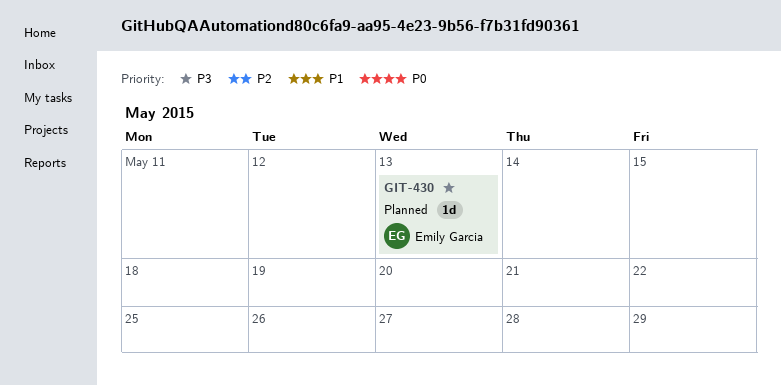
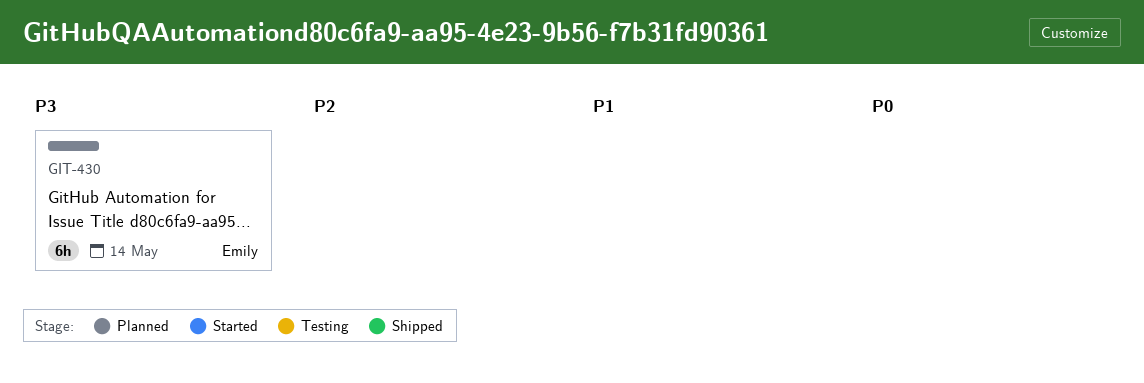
GIT-430, estimate: 1d -> 6h
GIT-430, due: May 13 -> May 14

